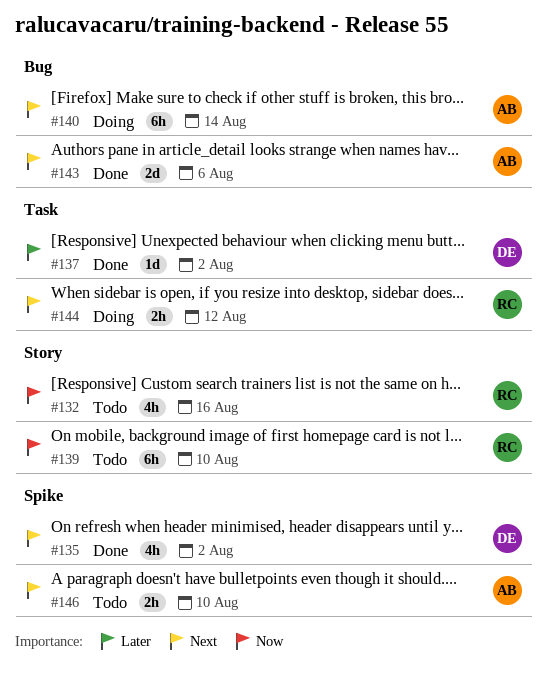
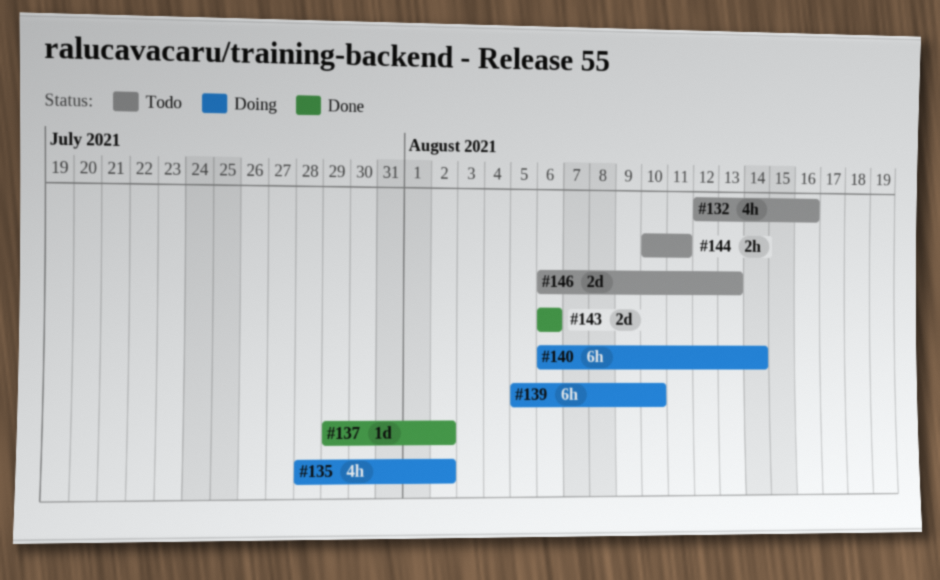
#135, status: Done -> Doing
#139, status: Todo -> Doing
#144, status: Doing -> Todo
#144, due: Aug 12 -> Aug 11
#146, estimate: 2h -> 2d
#146, due: Aug 10 -> Aug 13

